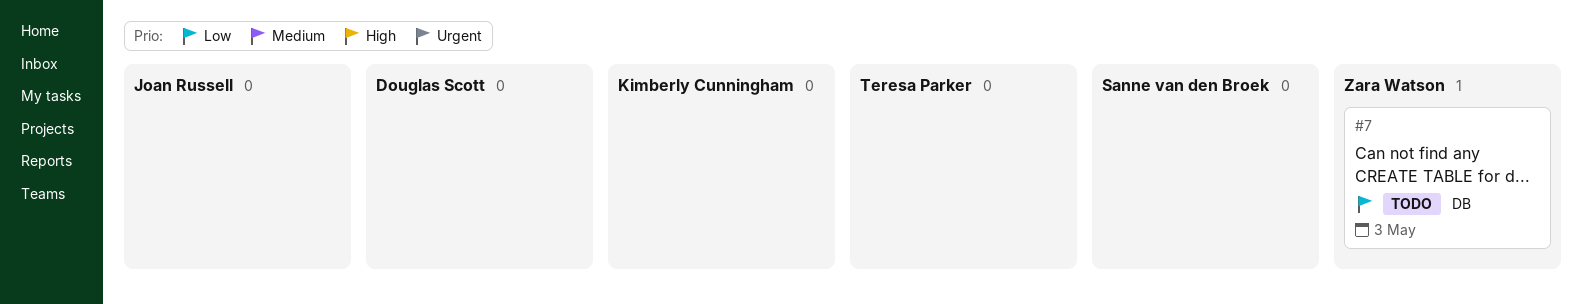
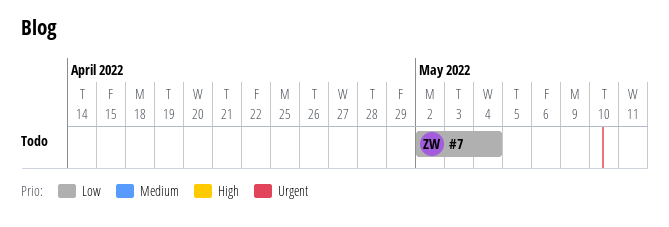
#7, due: May 3 -> May 4

